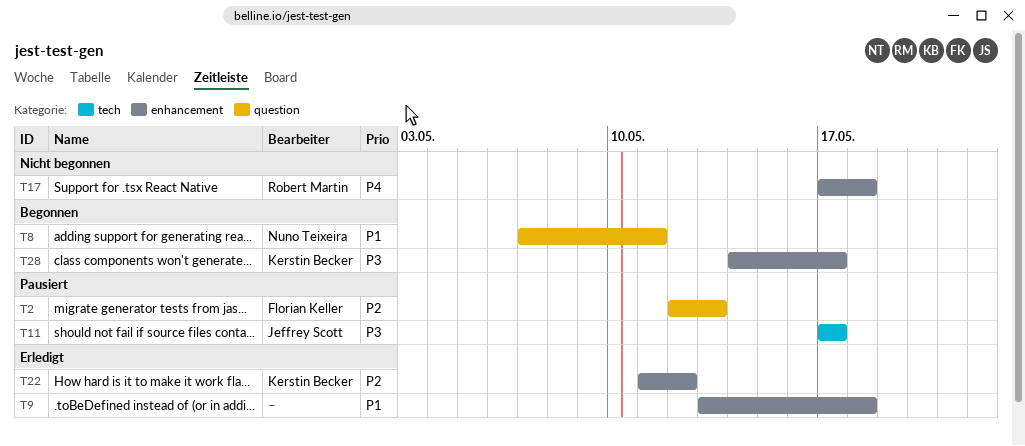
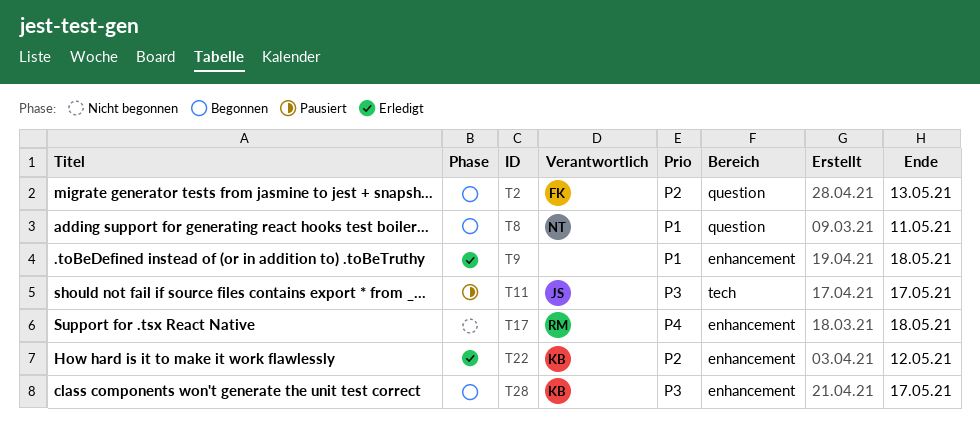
T2, status: Pausiert -> Begonnen

